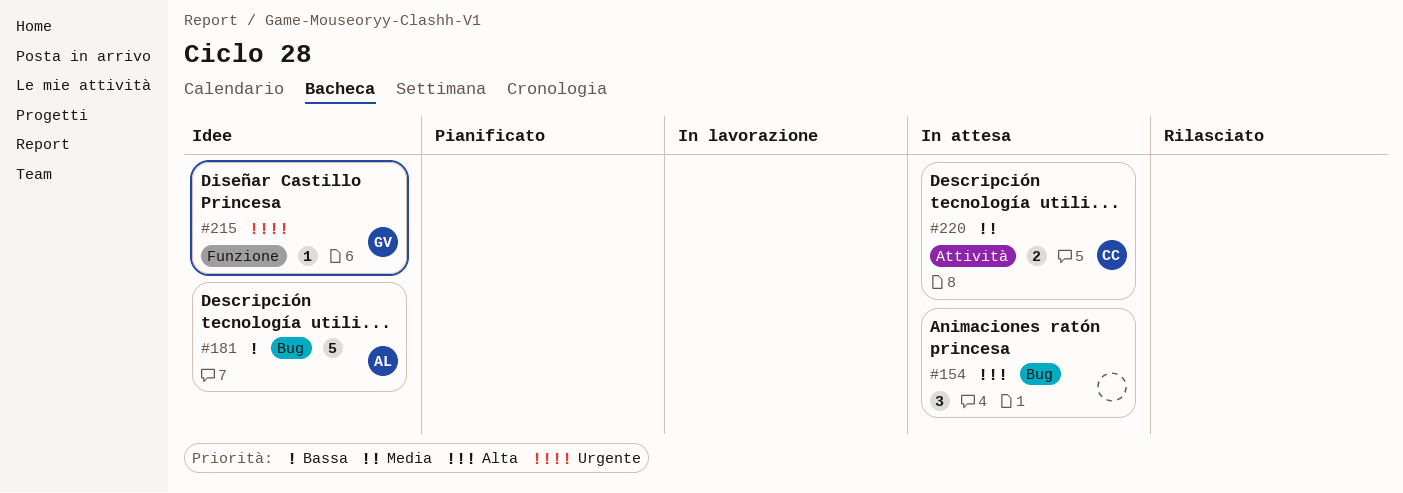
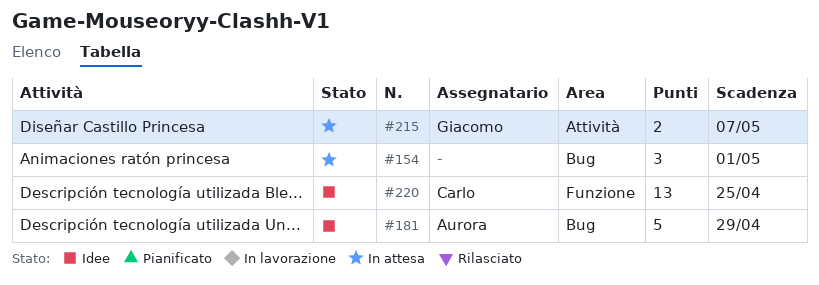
#215, status: Idee -> In attesa
#215, label: Funzione -> Attività
#215, estimate: 1 -> 2
#220, status: In attesa -> Idee
#220, label: Attività -> Funzione
#220, estimate: 2 -> 13

